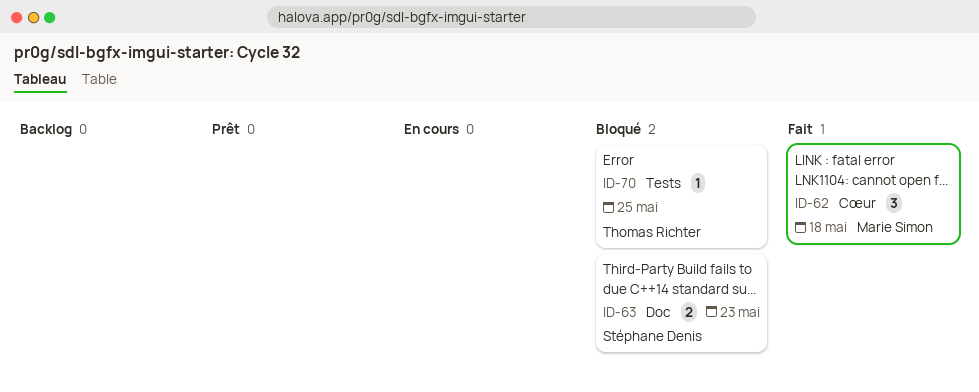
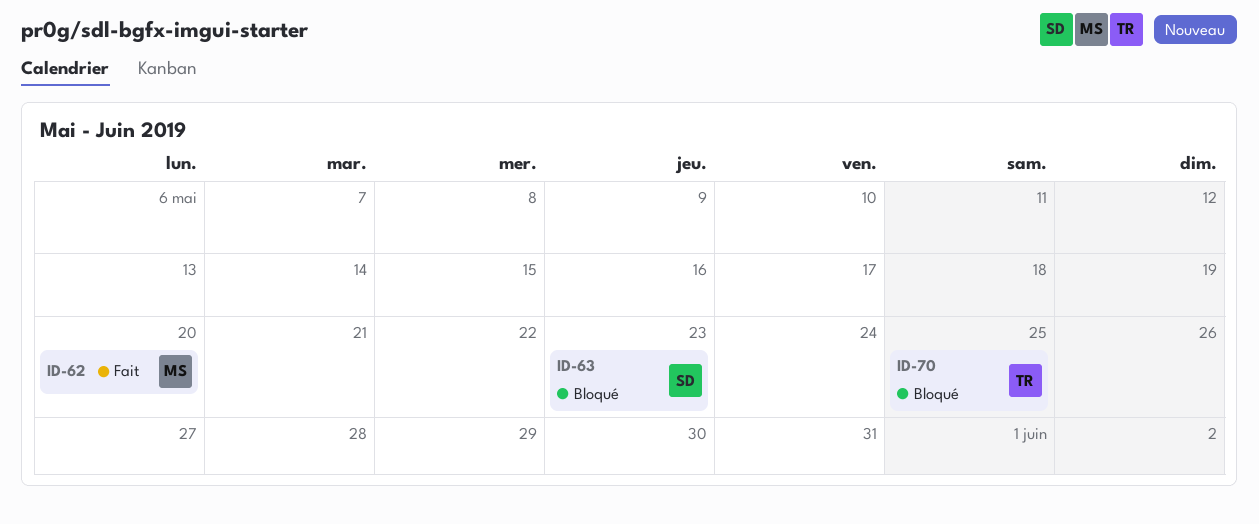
ID-62, due: May 18 -> May 20

